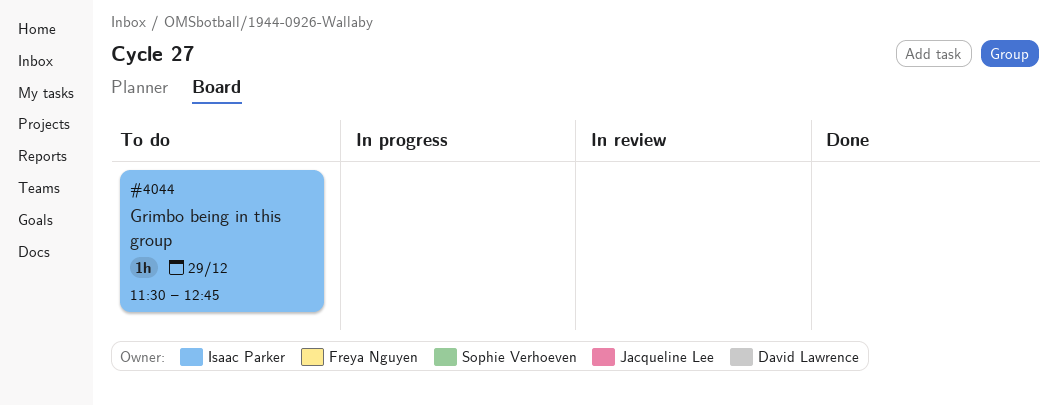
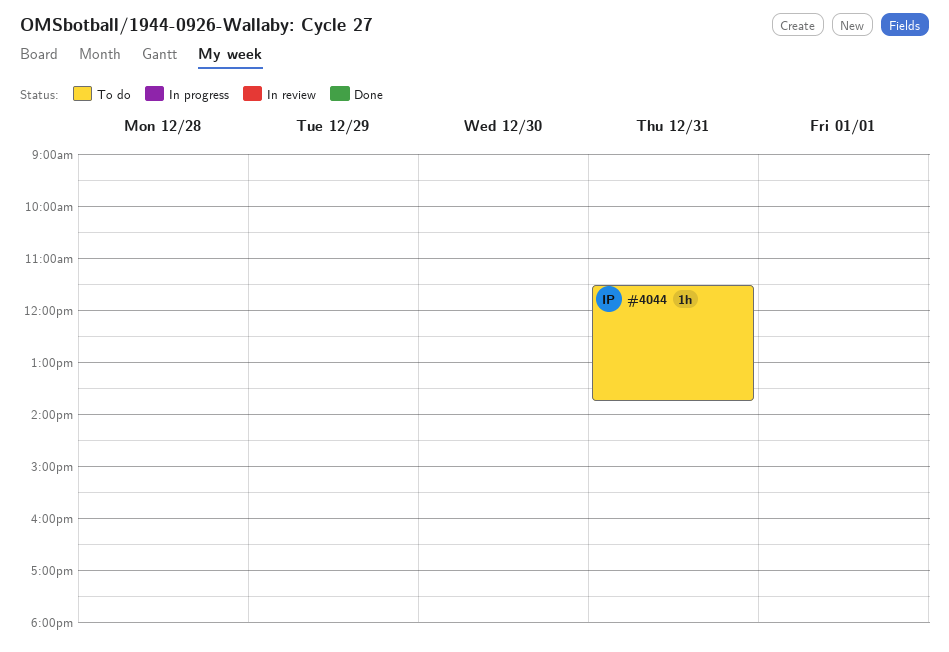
#4044, day: Dec 29 -> Dec 31
#4044, ends: 12:45 -> 13:45

